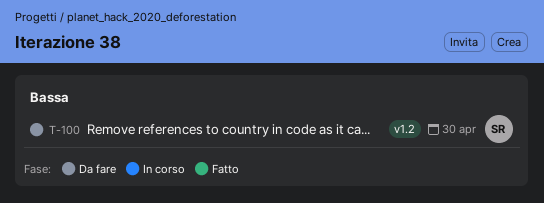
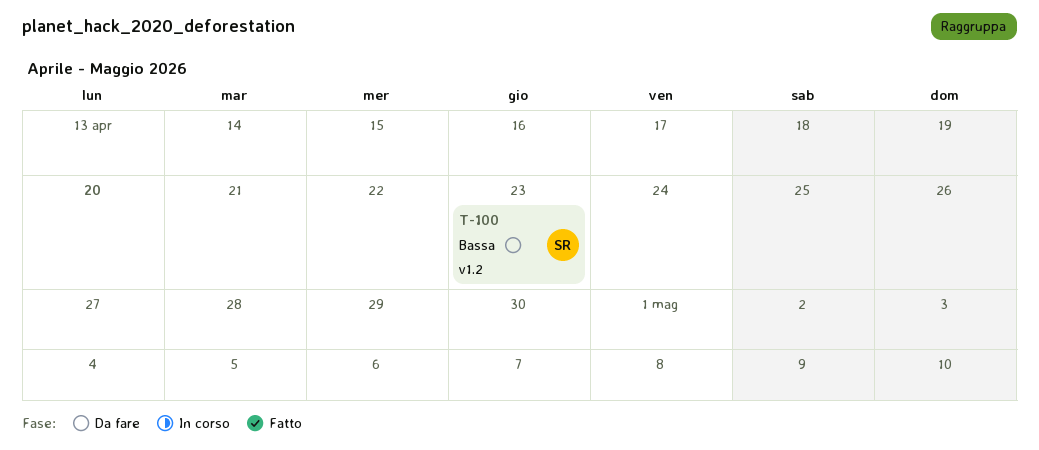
T-100, due: Apr 30 -> Apr 23

